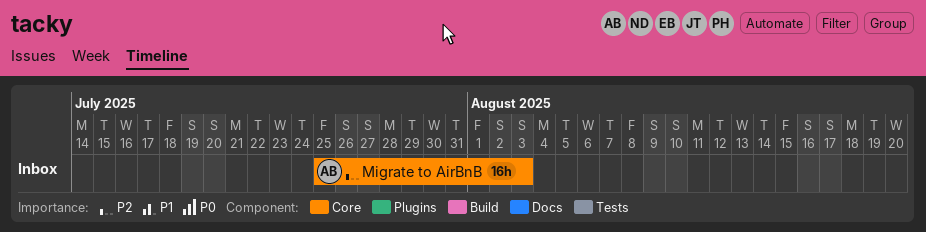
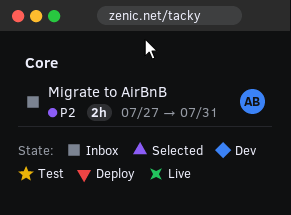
Migrate to AirBnB, estimate: 16h -> 2h
Migrate to AirBnB, start: Jul 25 -> Jul 27
Migrate to AirBnB, due: Aug 3 -> Jul 31

